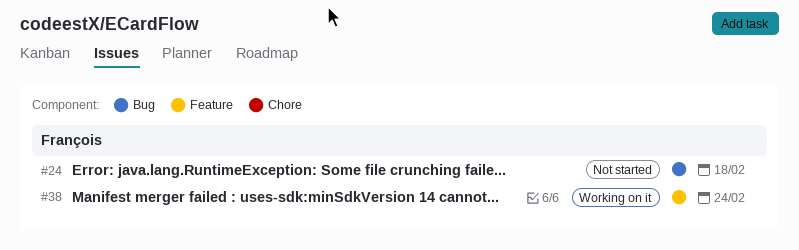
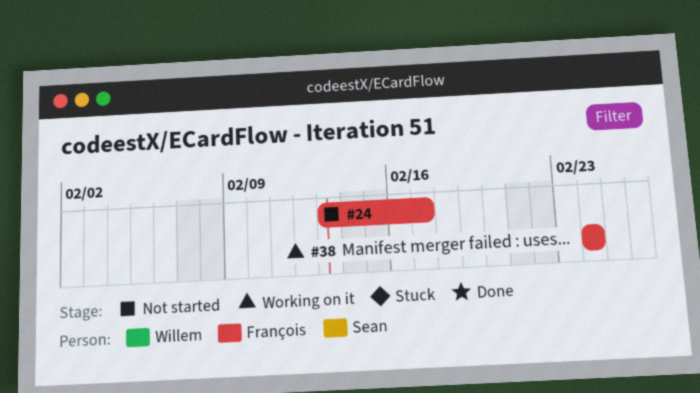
#24, due: Feb 18 -> Feb 17

